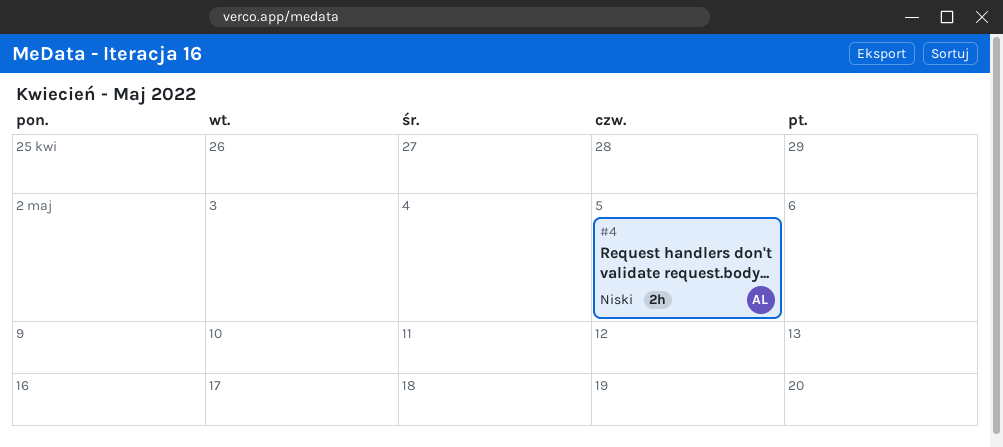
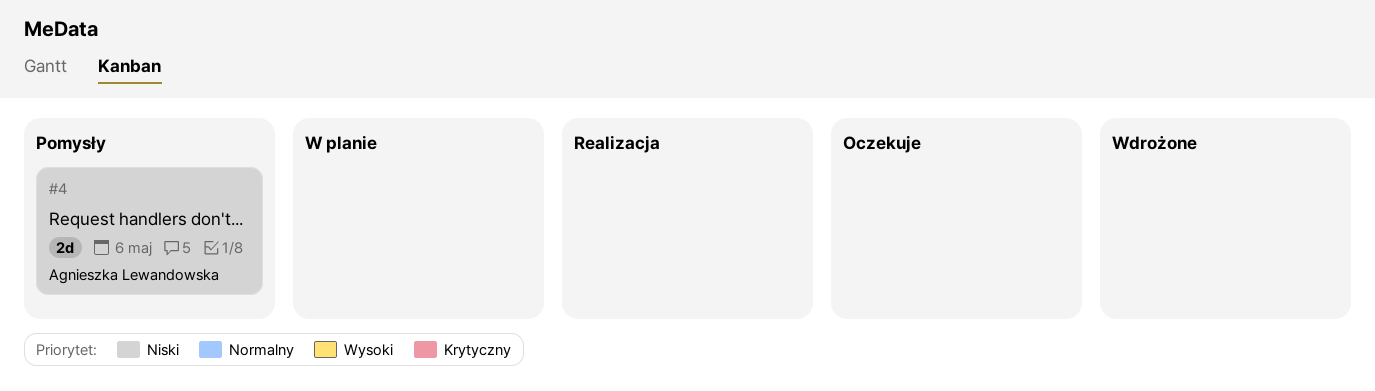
#4, estimate: 2h -> 2d
#4, due: May 5 -> May 6

